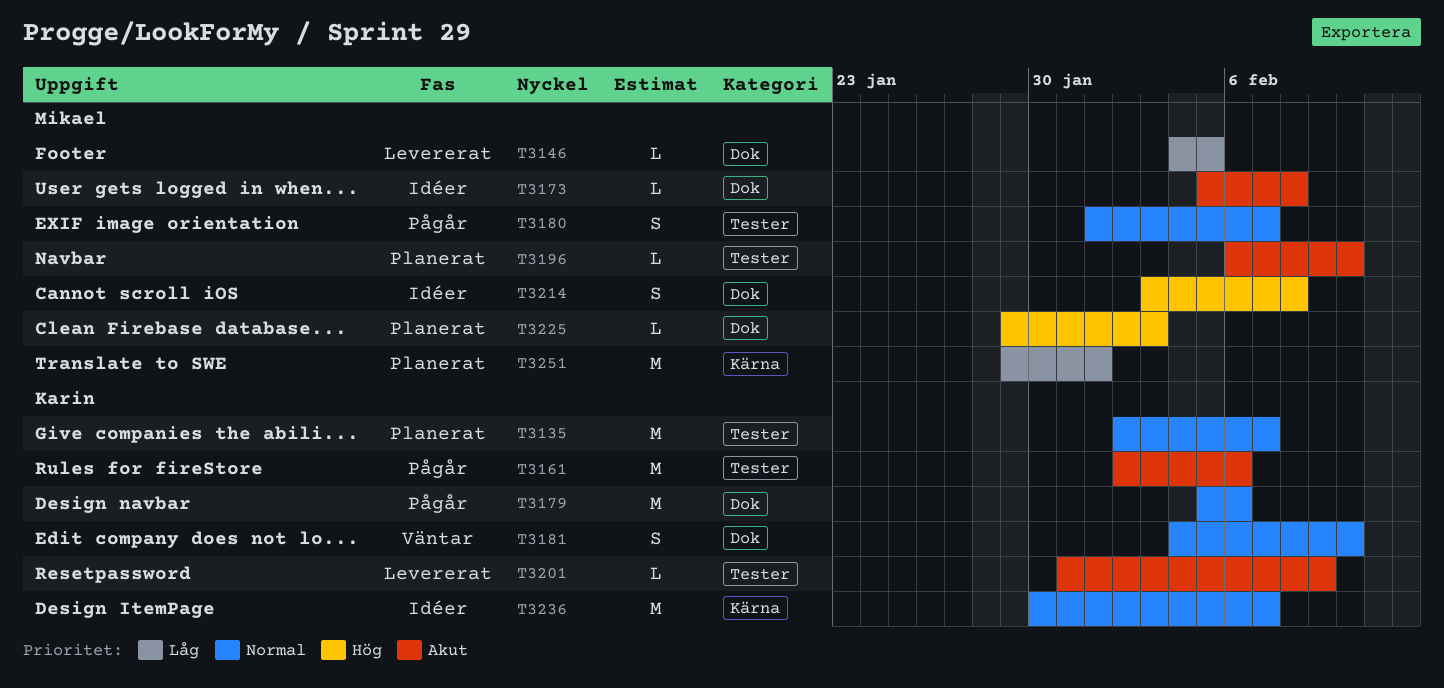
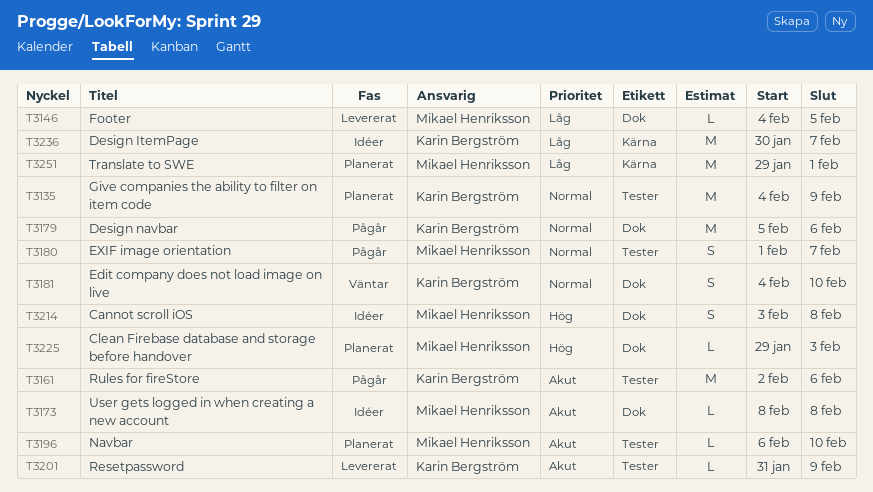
T3135, start: Feb 2 -> Feb 4
T3135, due: Feb 7 -> Feb 9
T3173, start: Feb 5 -> Feb 8
T3236, priority: Normal -> Låg

